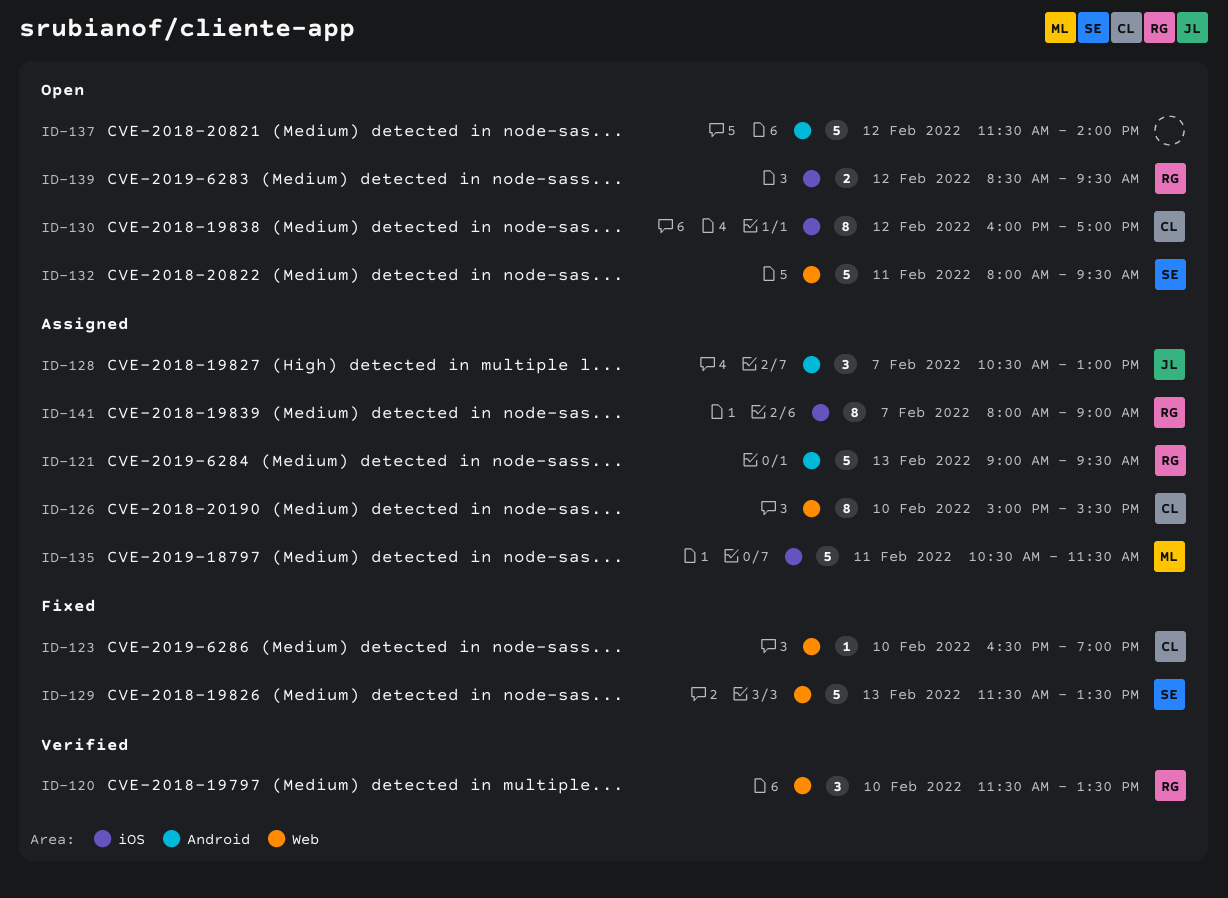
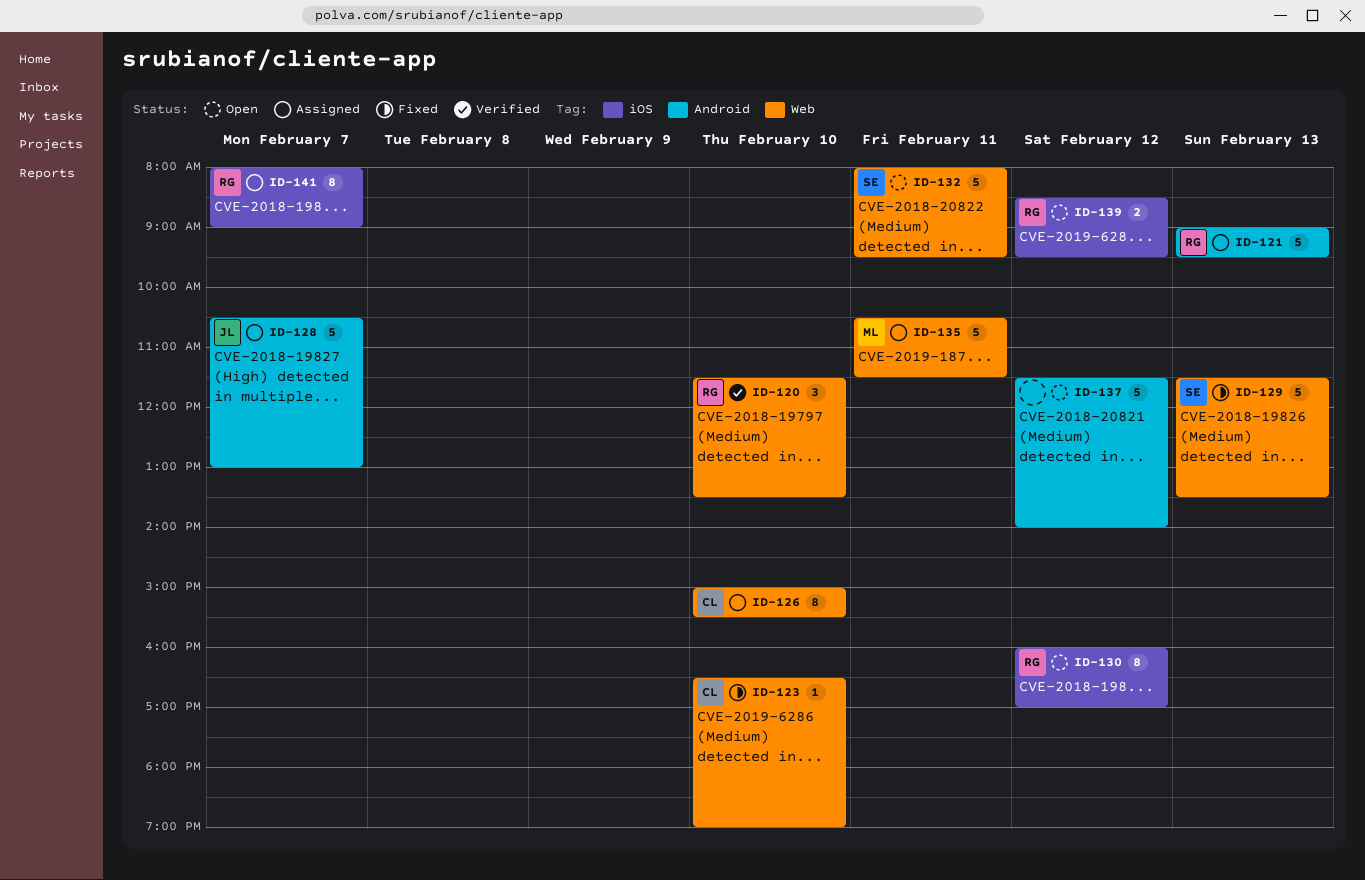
ID-128, estimate: 3 -> 5
ID-130, owner: CL -> RG
ID-135, label: iOS -> Web

